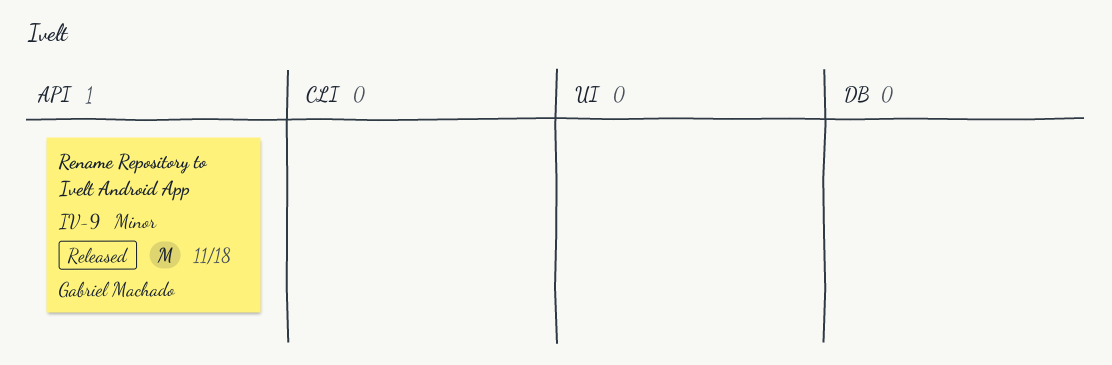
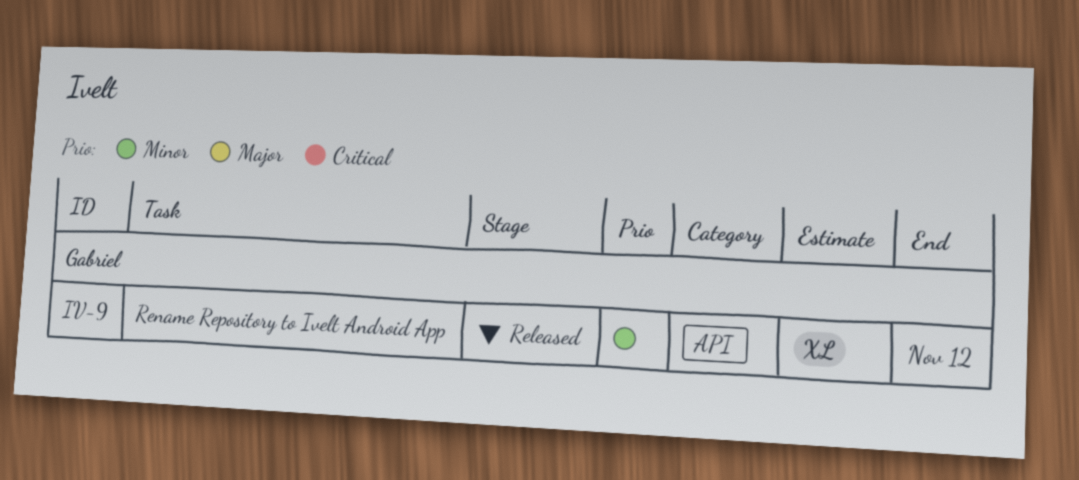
IV-9, estimate: M -> XL
IV-9, due: Nov 18 -> Nov 12

